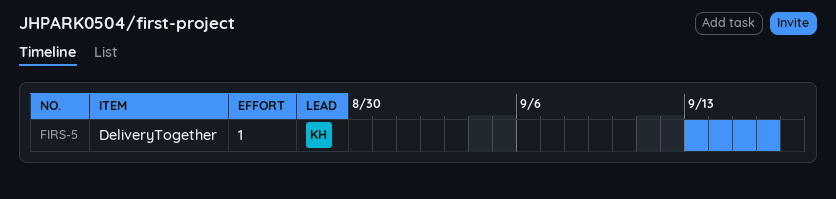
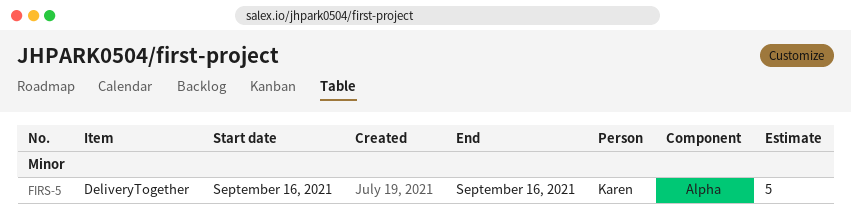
FIRS-5, estimate: 1 -> 5
FIRS-5, start: Sep 13 -> Sep 16

